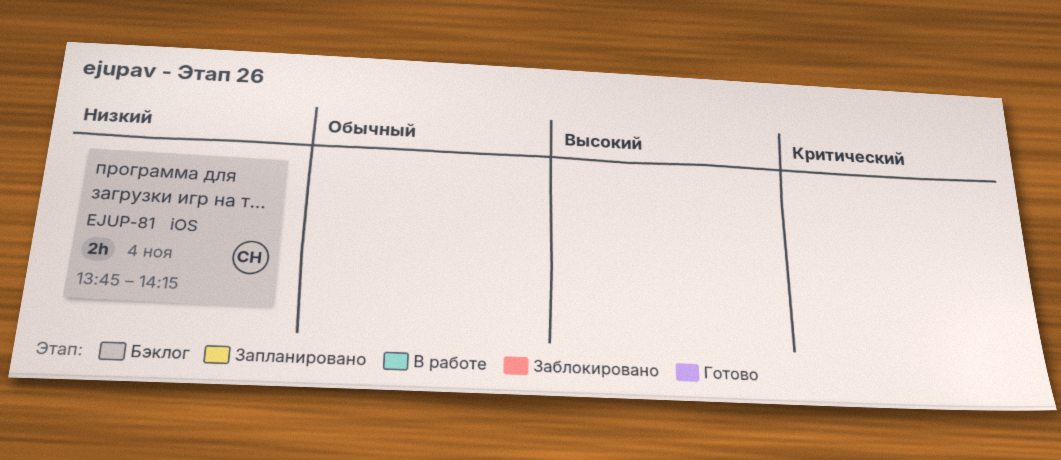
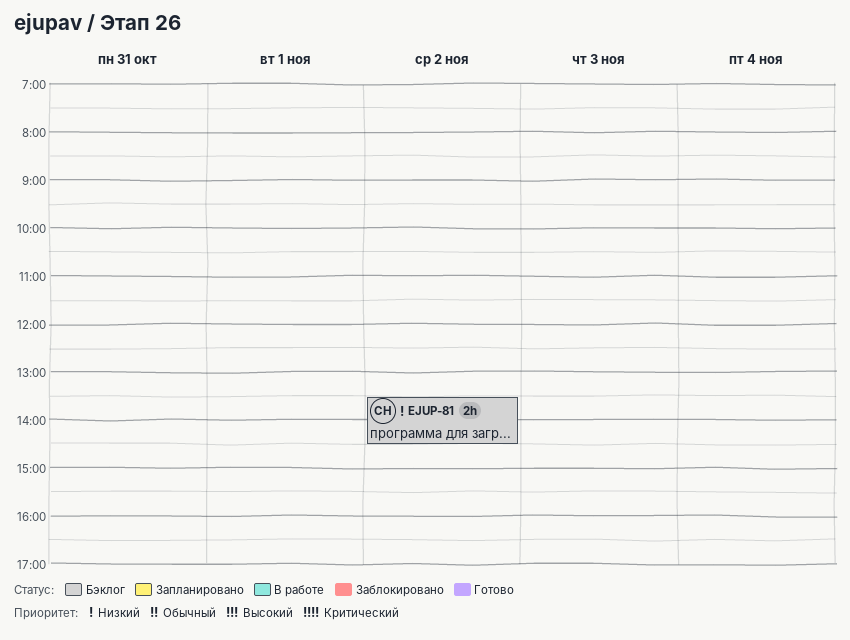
EJUP-81, day: Nov 4 -> Nov 2
EJUP-81, begins: 13:45 -> 13:30
EJUP-81, ends: 14:15 -> 14:30

